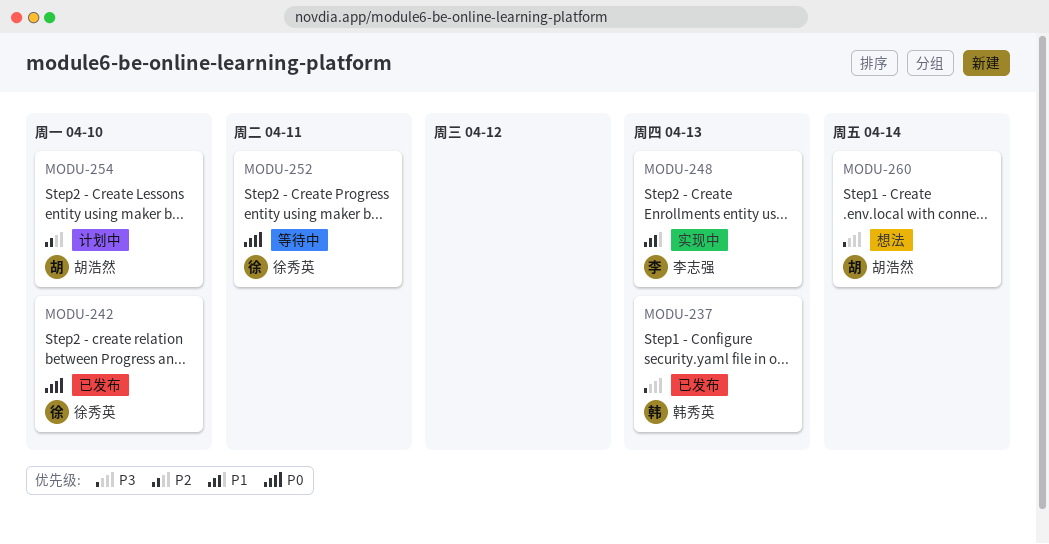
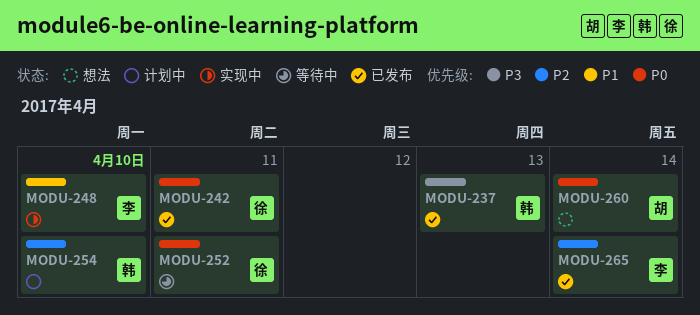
MODU-242, due: Apr 10 -> Apr 11
MODU-248, due: Apr 13 -> Apr 10
MODU-254, owner: 胡浩然 -> 韩秀英
MODU-260, priority: P3 -> P0
MODU-265: none -> present

